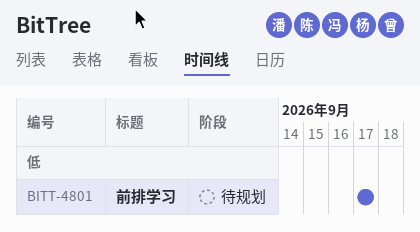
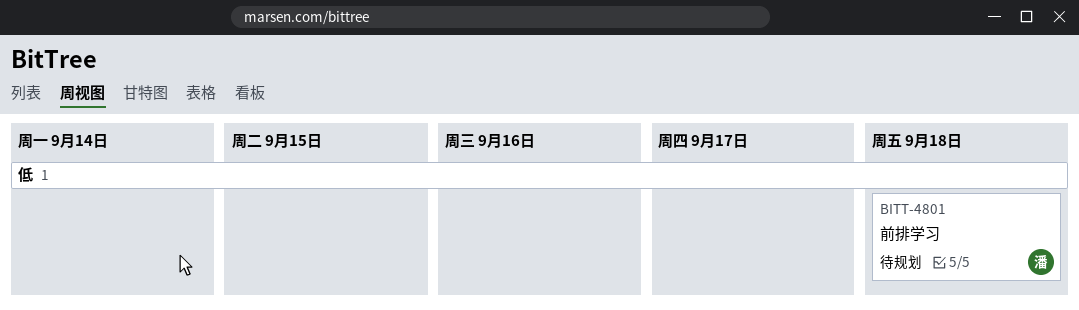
BITT-4801, due: Sep 17 -> Sep 18

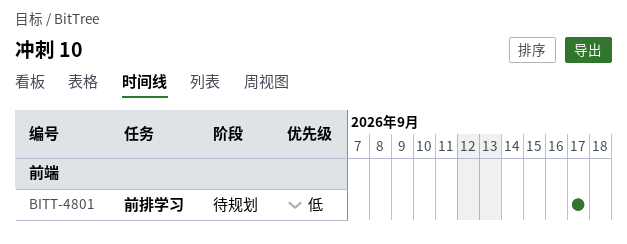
BITT-4801, due: Sep 18 -> Sep 17

